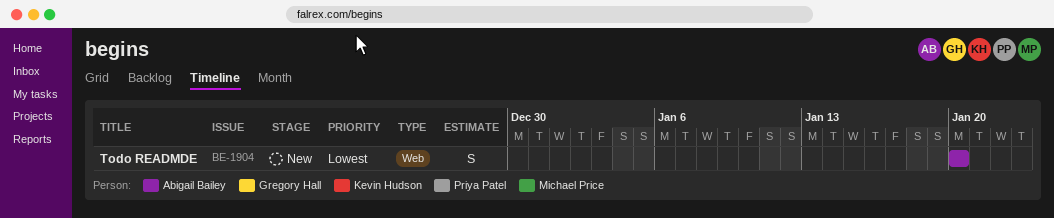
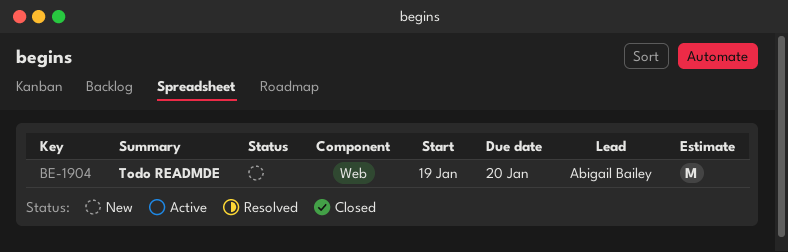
BE-1904, estimate: S -> M
BE-1904, start: Jan 20 -> Jan 19

